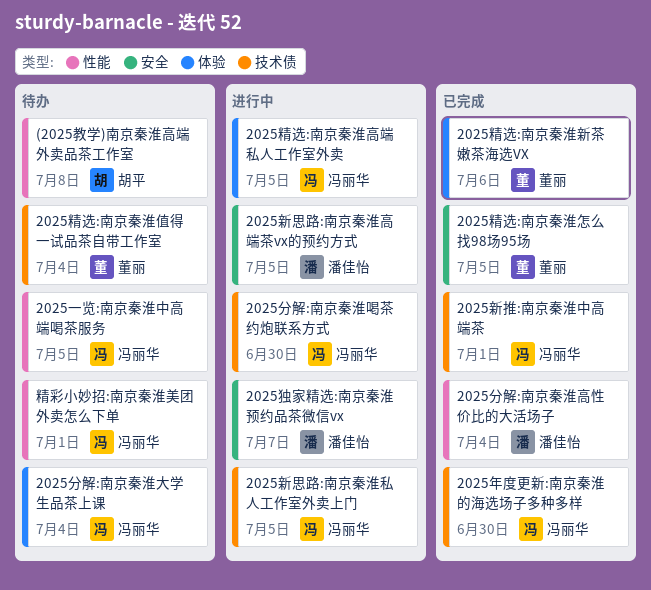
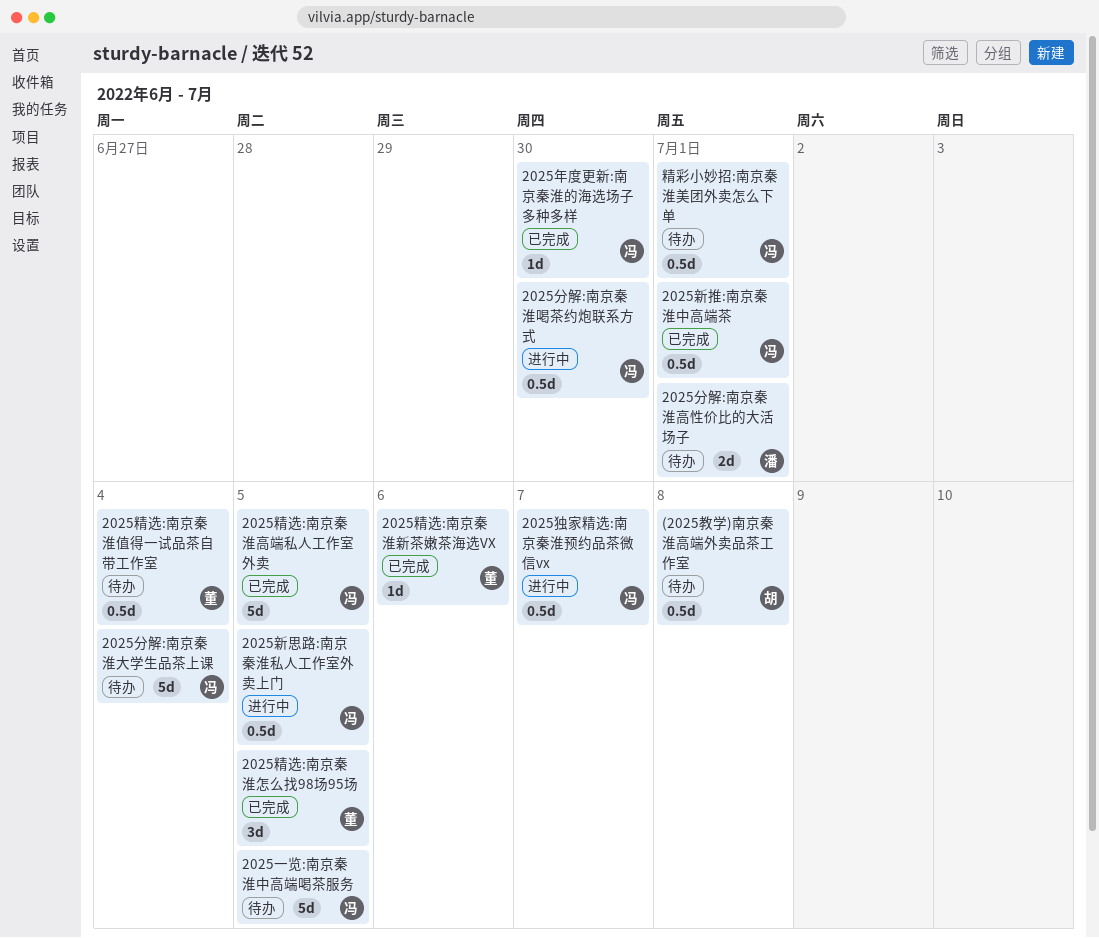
2025分解:南京秦淮高性价比的大活场子, status: 已完成 -> 待办
2025分解:南京秦淮高性价比的大活场子, due: Jul 4 -> Jul 1
2025新思路:南京秦淮高端茶vx的预约方式: present -> none
2025独家精选:南京秦淮预约品茶微信vx, owner: 潘佳怡 -> 冯丽华
2025精选:南京秦淮高端私人工作室外卖, status: 进行中 -> 已完成

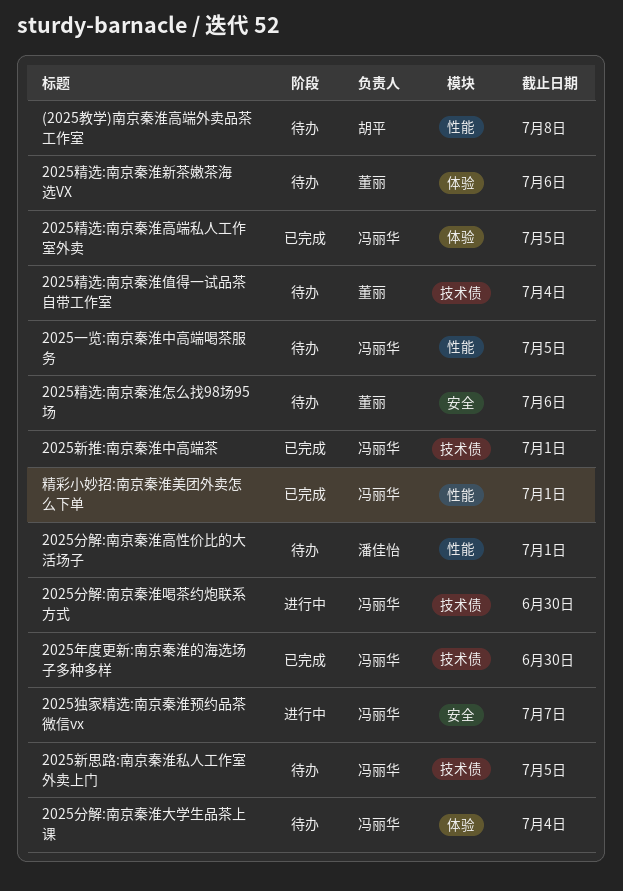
2025新思路:南京秦淮私人工作室外卖上门, status: 进行中 -> 待办
2025精选:南京秦淮怎么找98场95场, status: 已完成 -> 待办
2025精选:南京秦淮怎么找98场95场, due: Jul 5 -> Jul 6
2025精选:南京秦淮新茶嫩茶海选VX, status: 已完成 -> 待办
精彩小妙招:南京秦淮美团外卖怎么下单, status: 待办 -> 已完成

